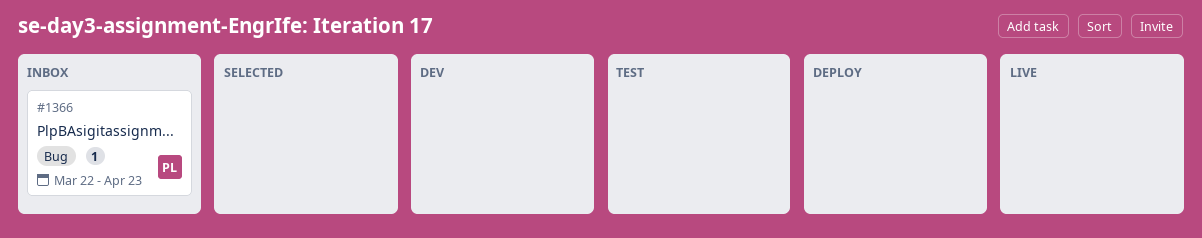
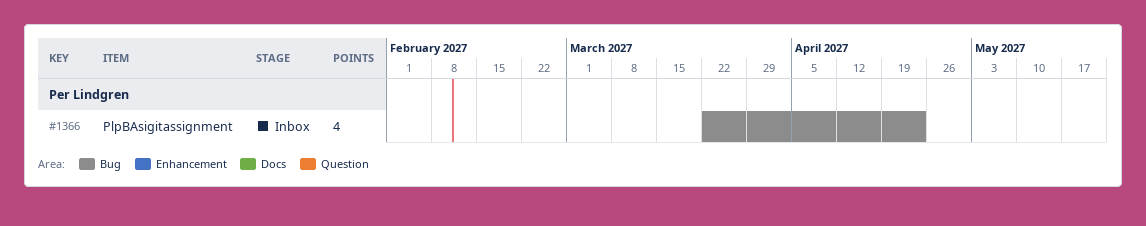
#1366, estimate: 1 -> 4

